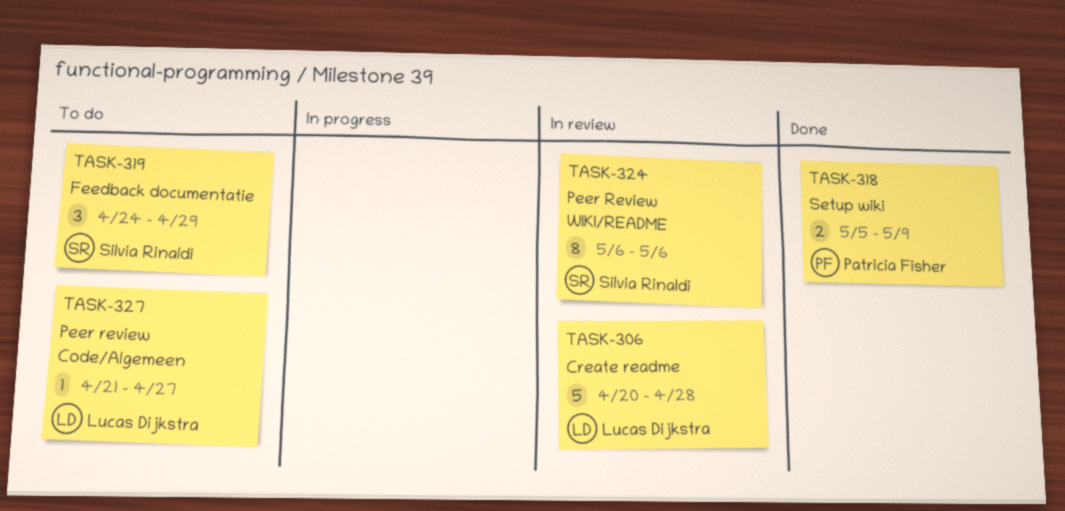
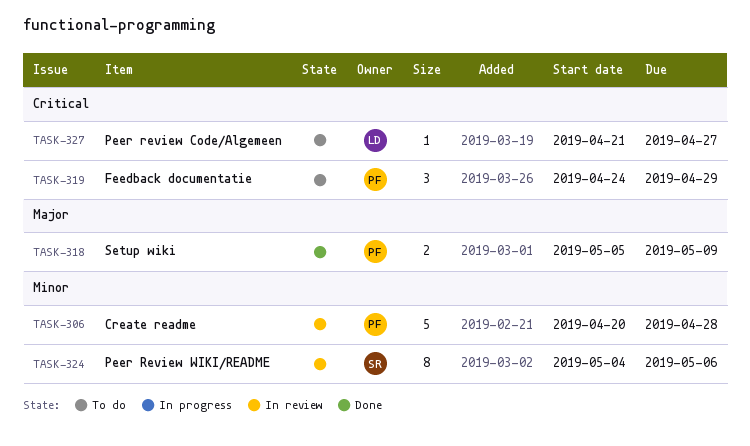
TASK-306, owner: Lucas Dijkstra -> Patricia Fisher
TASK-319, owner: Silvia Rinaldi -> Patricia Fisher
TASK-324, start: May 6 -> May 4

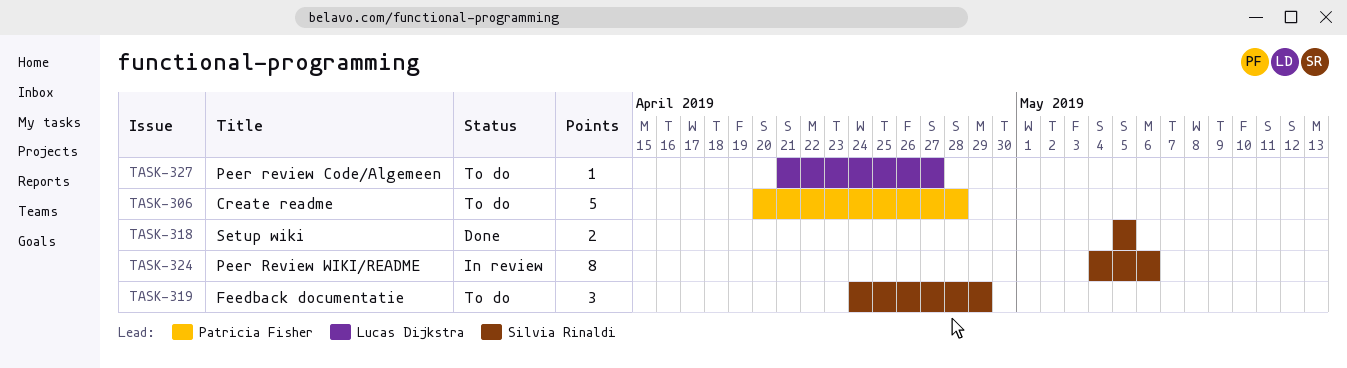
TASK-306, status: In review -> To do
TASK-318, owner: Patricia Fisher -> Silvia Rinaldi
TASK-318, due: May 9 -> May 5
TASK-319, owner: Patricia Fisher -> Silvia Rinaldi

